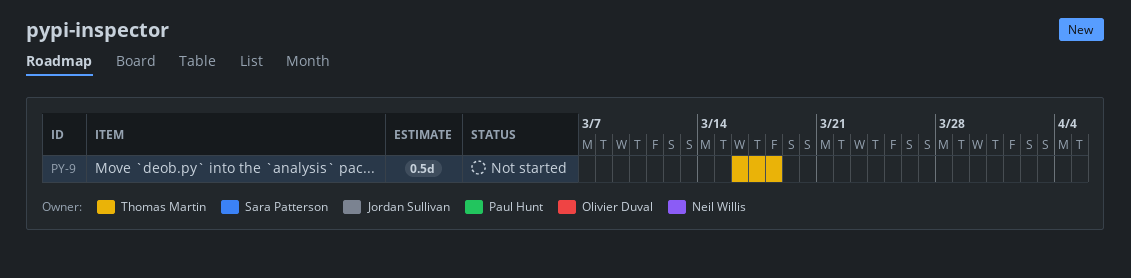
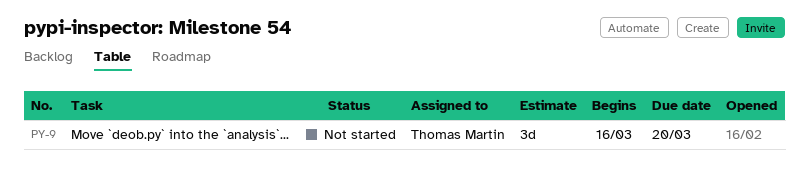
PY-9, estimate: 0.5d -> 3d
PY-9, due: Mar 18 -> Mar 20

